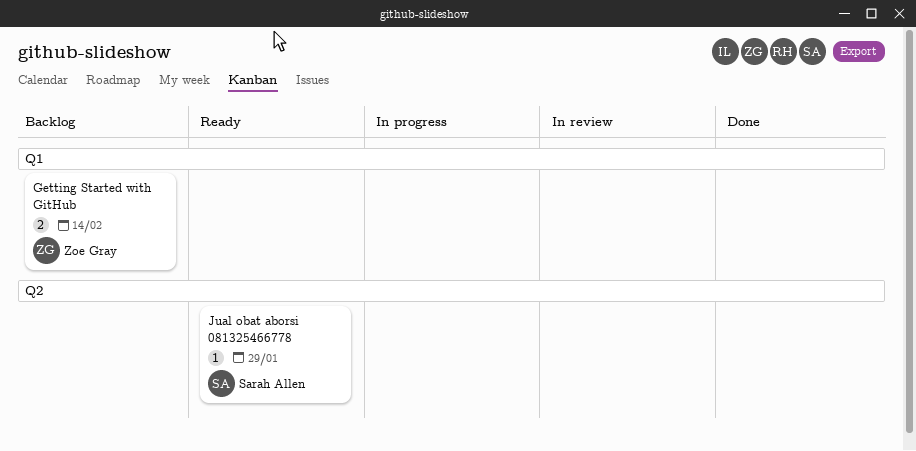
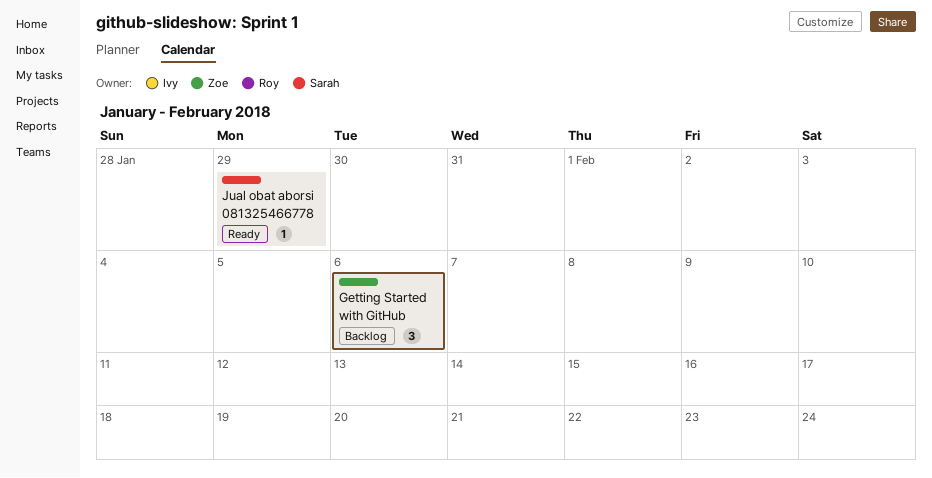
Getting Started with GitHub, estimate: 2 -> 3
Getting Started with GitHub, due: Feb 14 -> Feb 6

